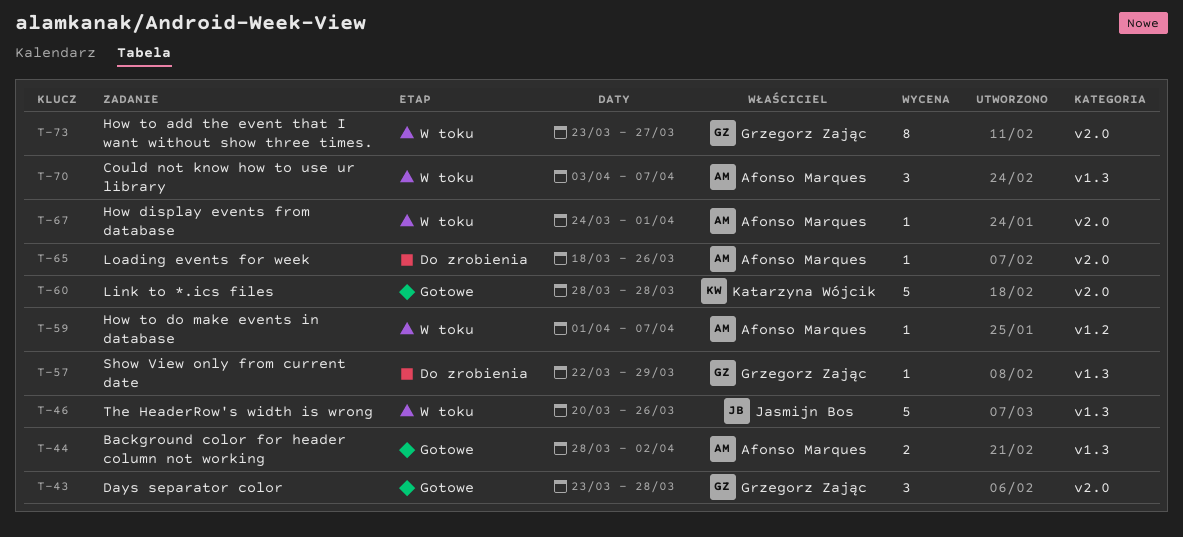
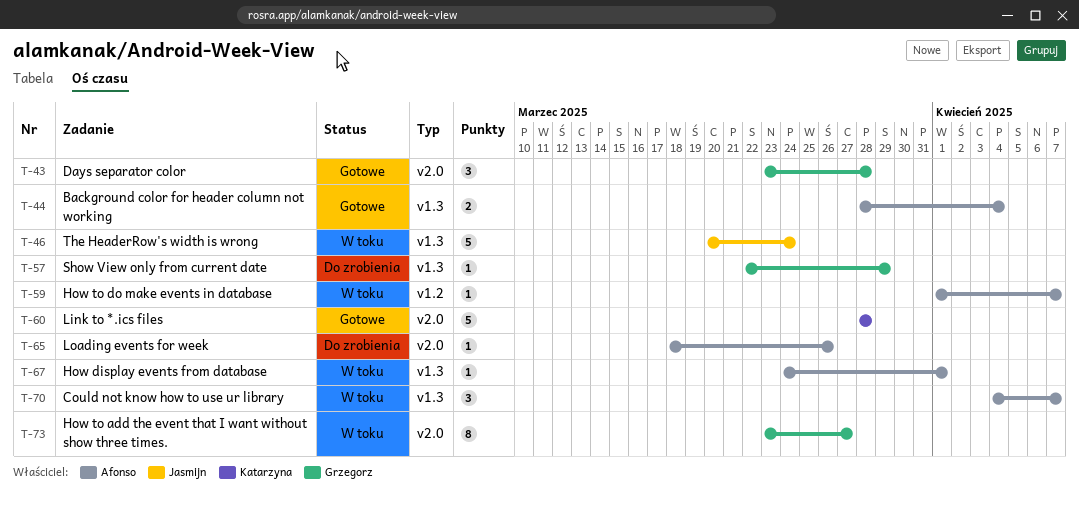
T-44, due: Apr 2 -> Apr 4
T-46, due: Mar 26 -> Mar 24
T-67, label: v2.0 -> v1.3
T-70, start: Apr 3 -> Apr 4

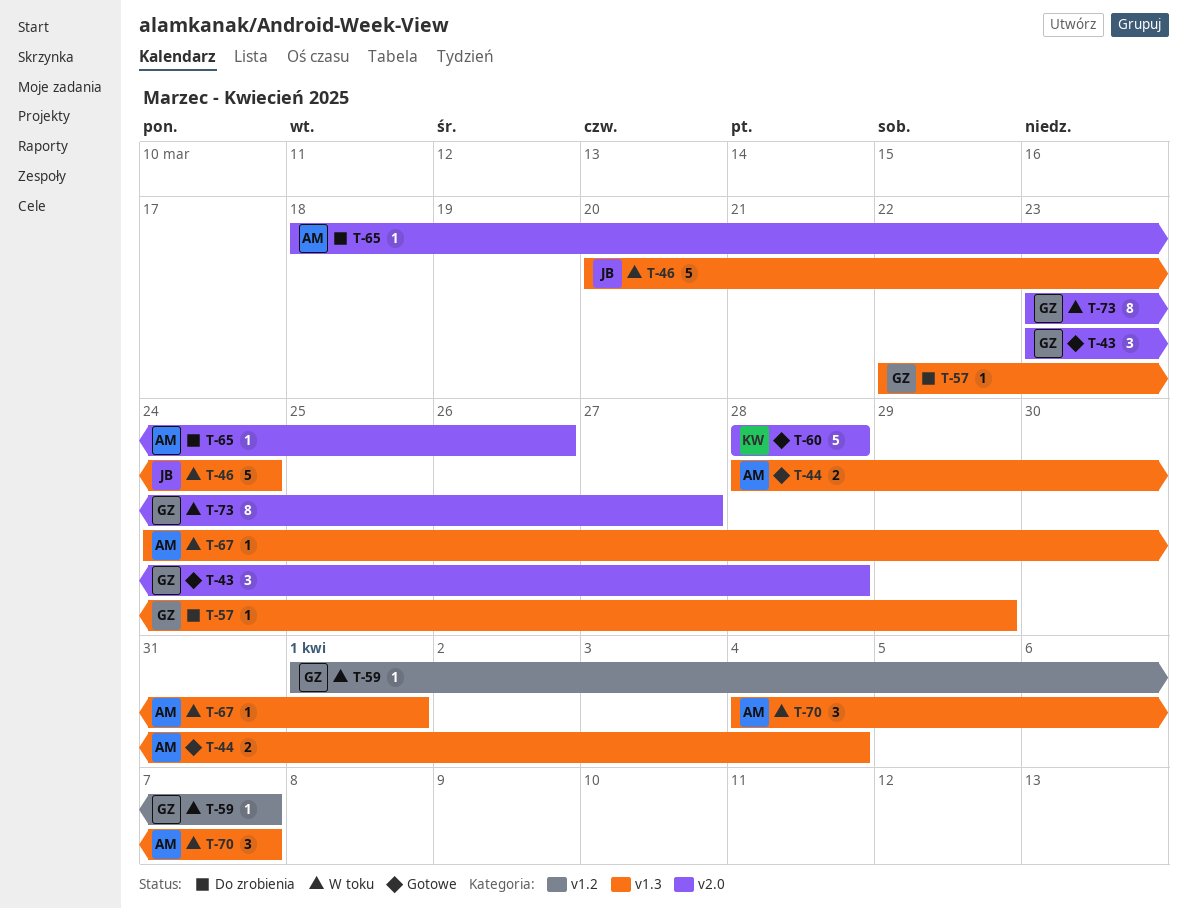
T-59, owner: Afonso -> Grzegorz

